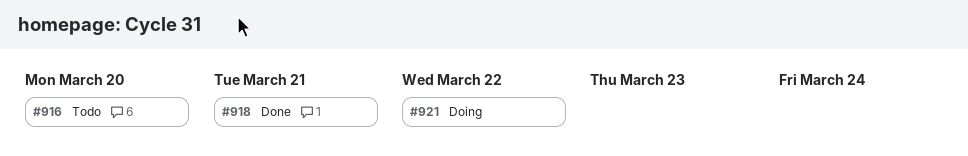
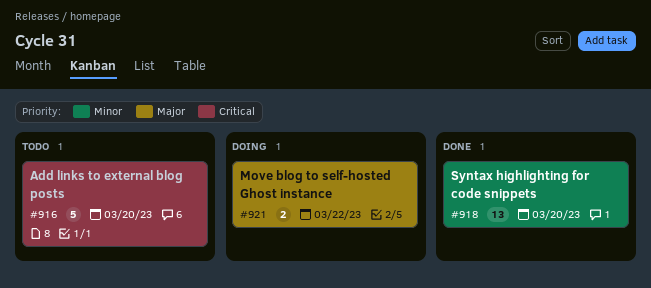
#918, due: Mar 21 -> Mar 20

